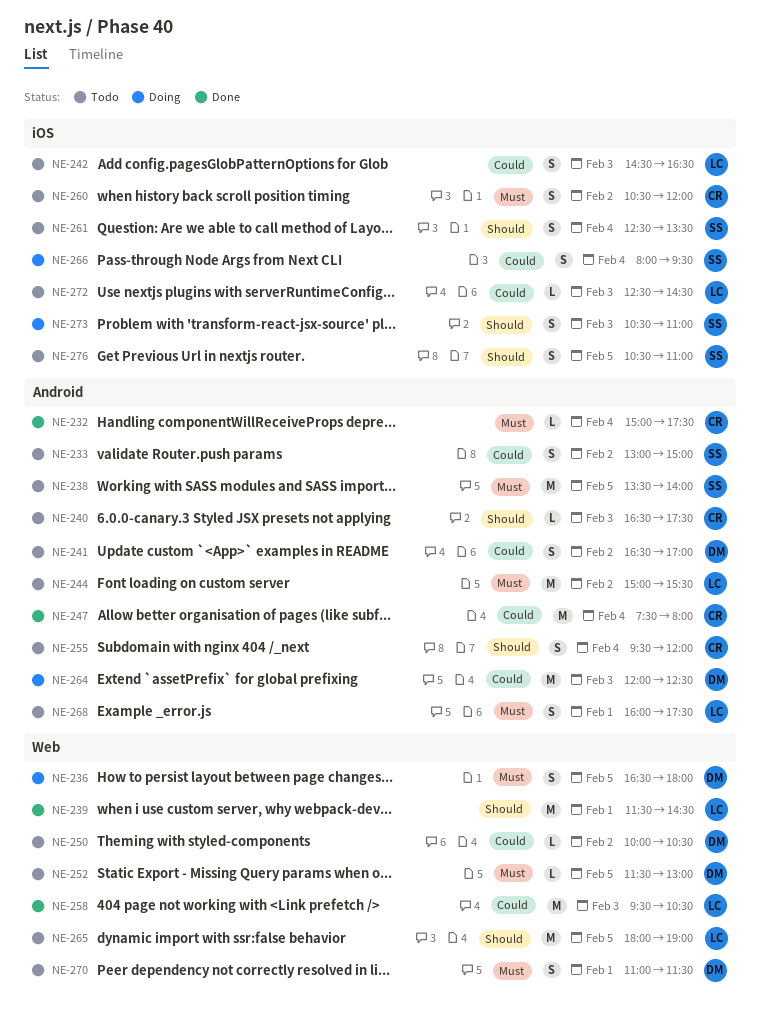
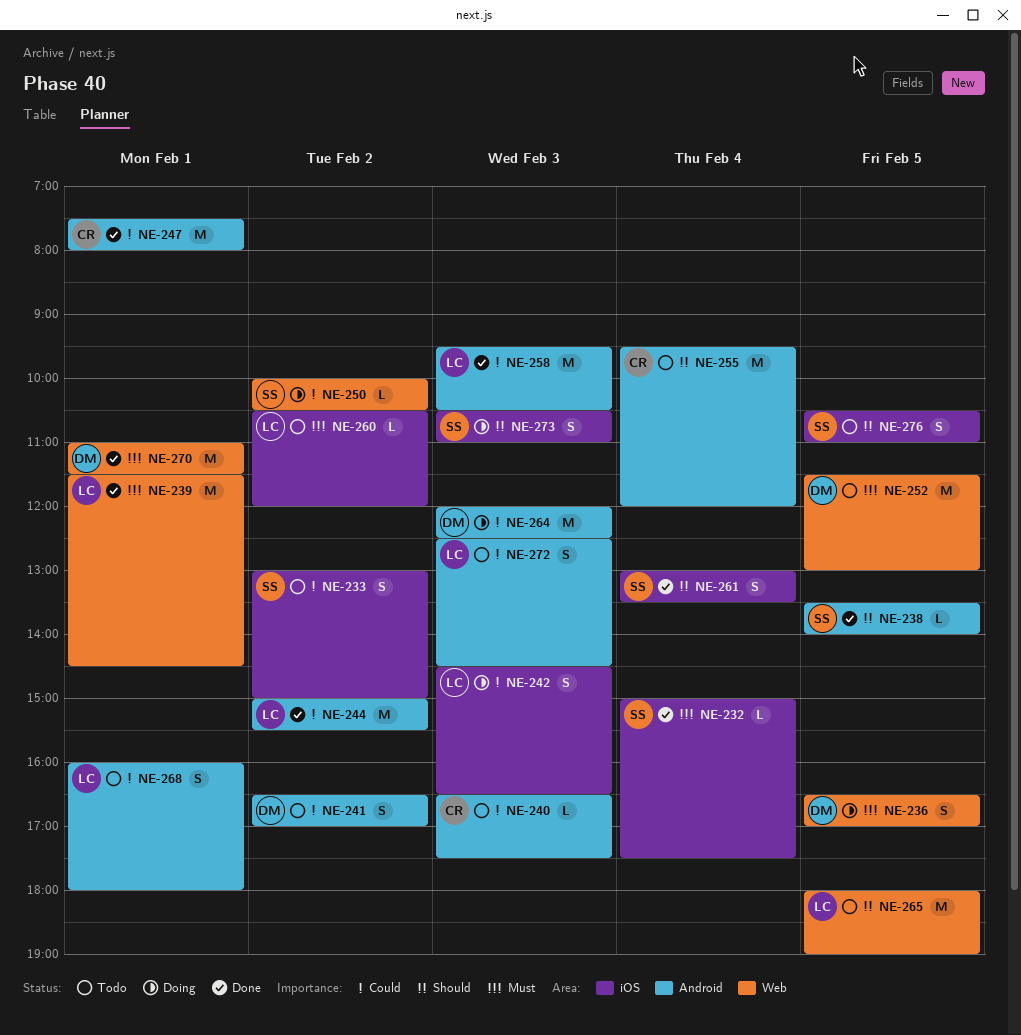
NE-232, owner: CR -> SS
NE-232, label: Android -> iOS
NE-233, label: Android -> iOS
NE-236, ends: 18:00 -> 17:00
NE-238, status: Todo -> Done
NE-238, priority: Must -> Should
NE-238, estimate: M -> L
NE-239, priority: Should -> Must
NE-240, priority: Should -> Could
NE-242, status: Todo -> Doing
NE-244, status: Todo -> Done
NE-244, priority: Must -> Could
NE-247, day: Feb 4 -> Feb 1
NE-250, status: Todo -> Doing
NE-250, owner: DM -> SS
NE-252, estimate: L -> M
NE-255, estimate: S -> M
NE-258, label: Web -> Android
NE-260, owner: CR -> LC
NE-260, estimate: S -> L
NE-261, status: Todo -> Done
NE-261, begins: 12:30 -> 13:00
NE-266: present -> none
NE-268, priority: Must -> Could
NE-268, ends: 17:30 -> 18:00
NE-270, status: Todo -> Done
NE-270, estimate: S -> M
NE-272, label: iOS -> Android
NE-272, estimate: L -> S

